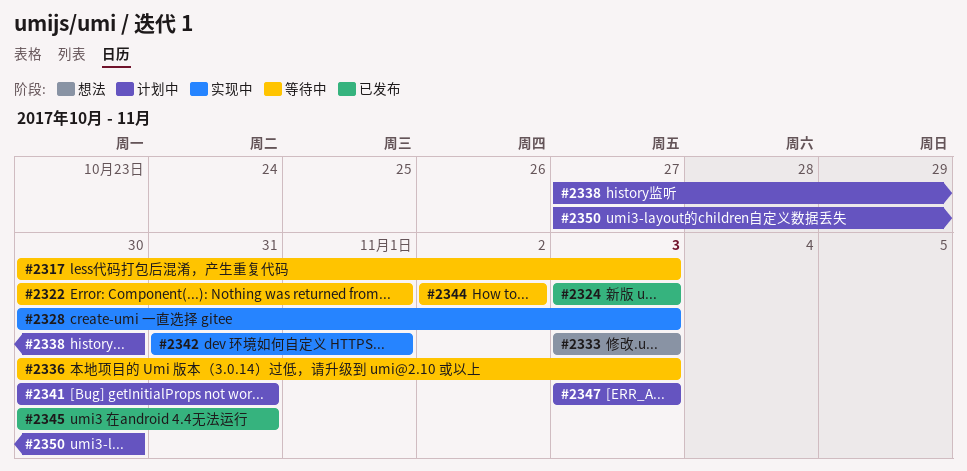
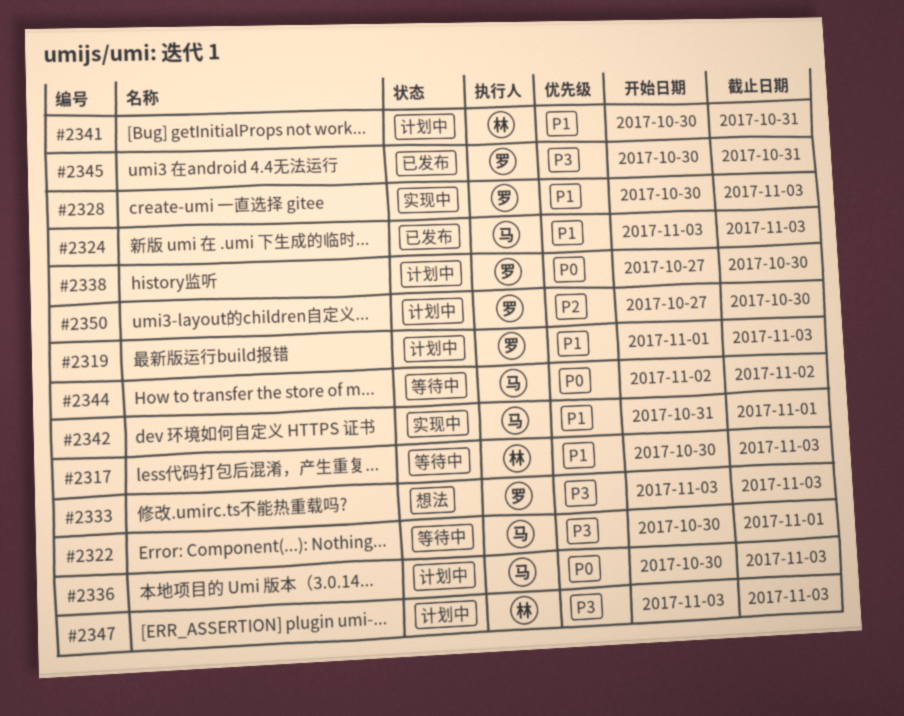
#2319: none -> present
#2336, status: 等待中 -> 计划中

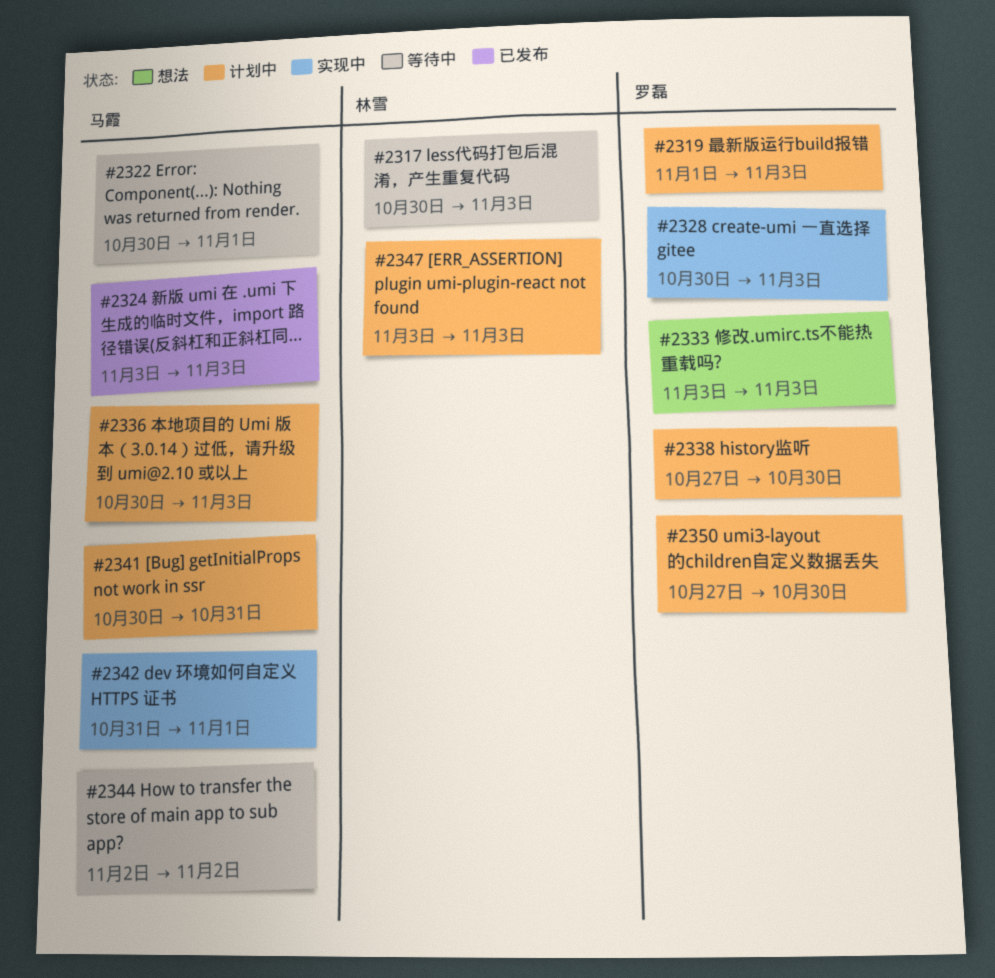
#2341, owner: 林雪 -> 马霞
#2345: present -> none

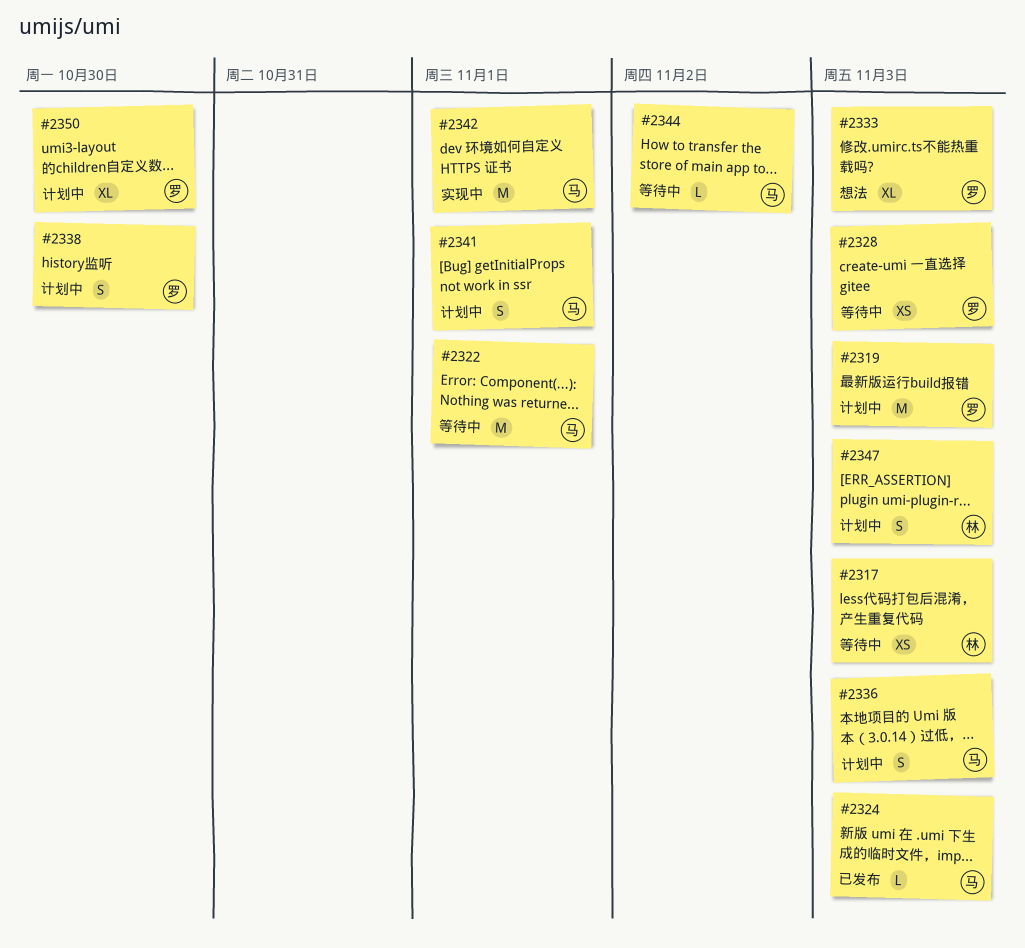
#2328, status: 实现中 -> 等待中
#2341, due: Oct 31 -> Nov 1

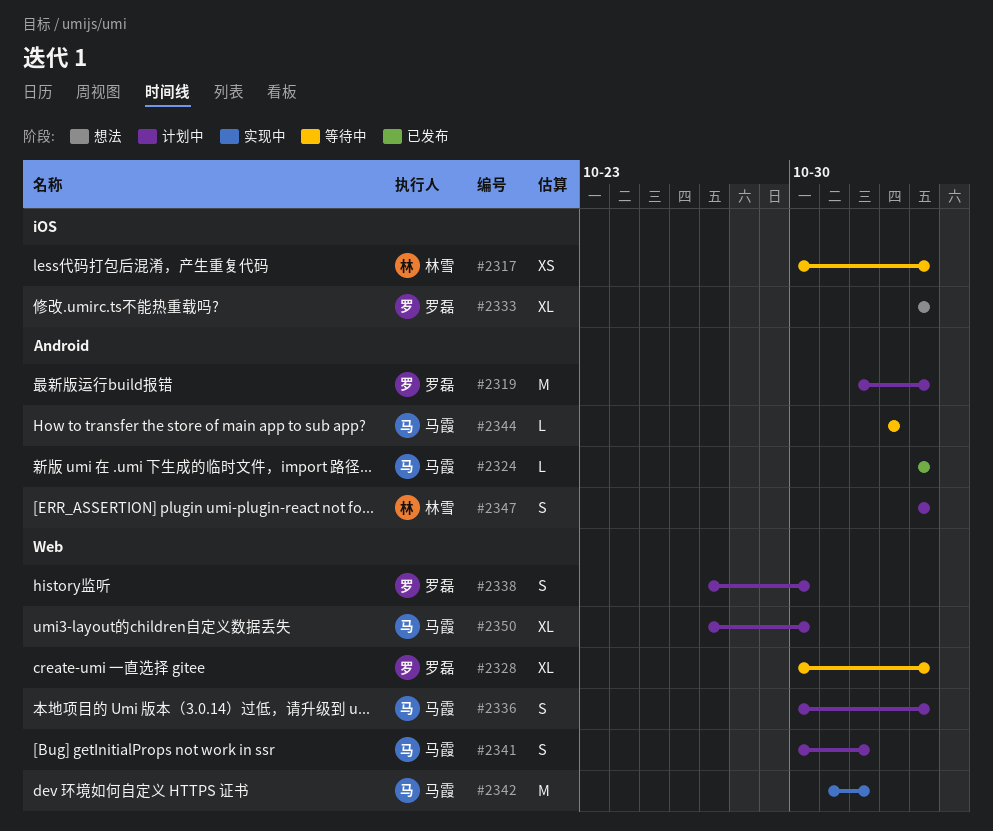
#2322: present -> none
#2328, estimate: XS -> XL
#2350, owner: 罗磊 -> 马霞

